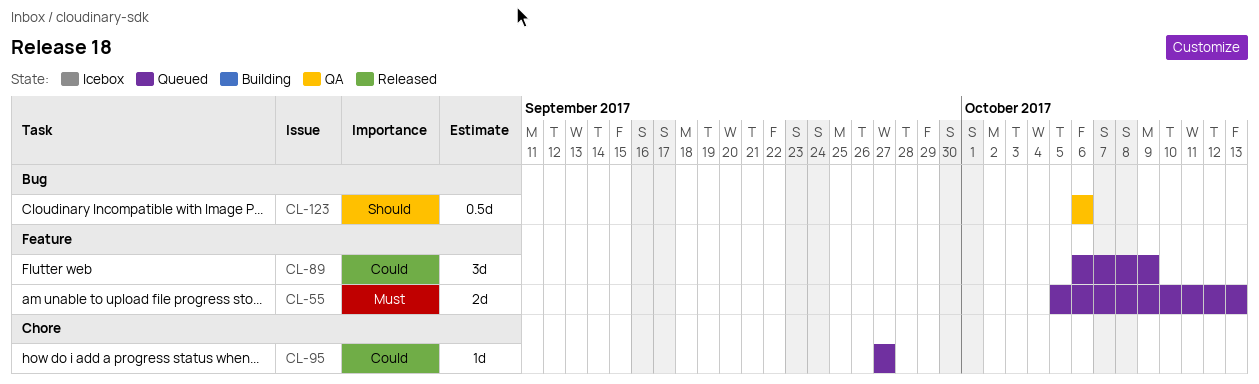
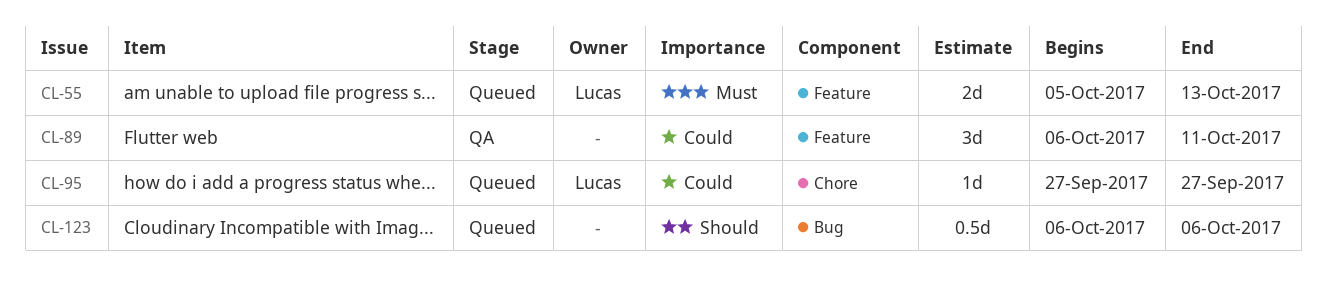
CL-89, status: Queued -> QA
CL-89, due: Oct 9 -> Oct 11
CL-123, status: QA -> Queued

